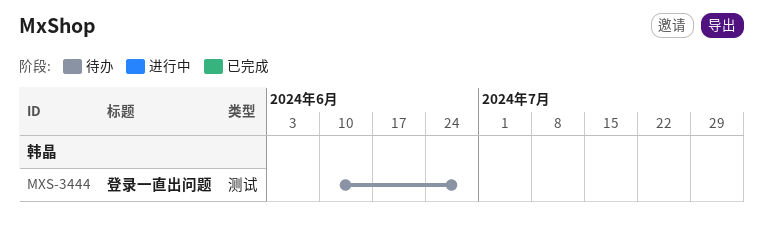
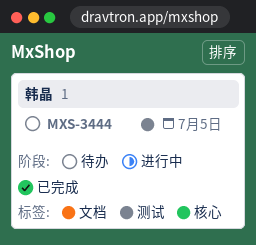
MXS-3444, due: Jun 28 -> Jul 5

